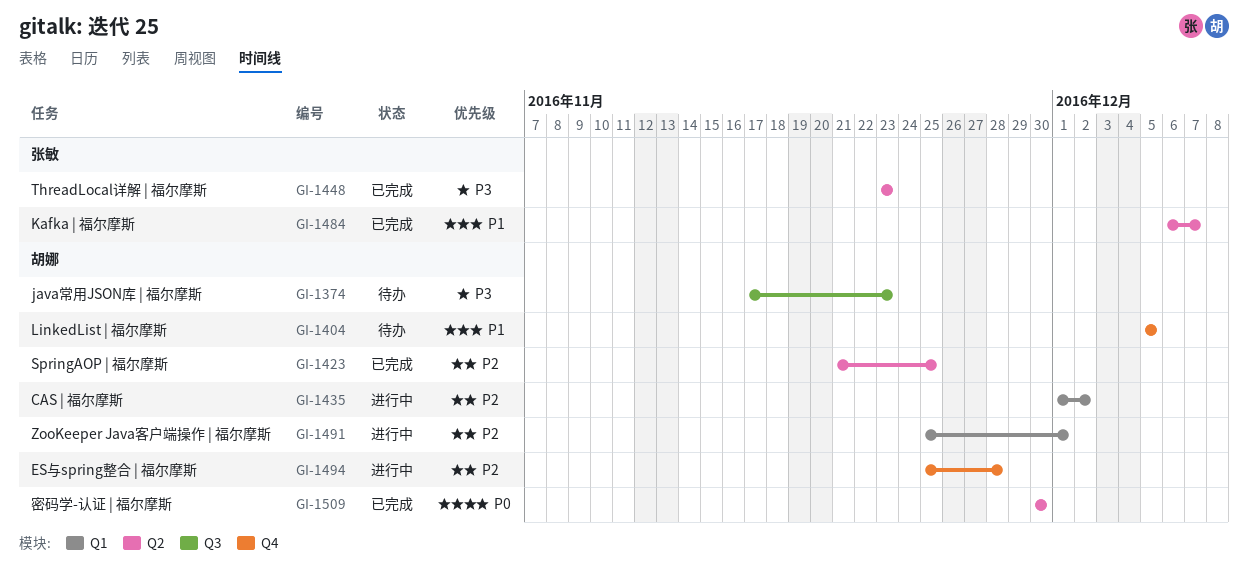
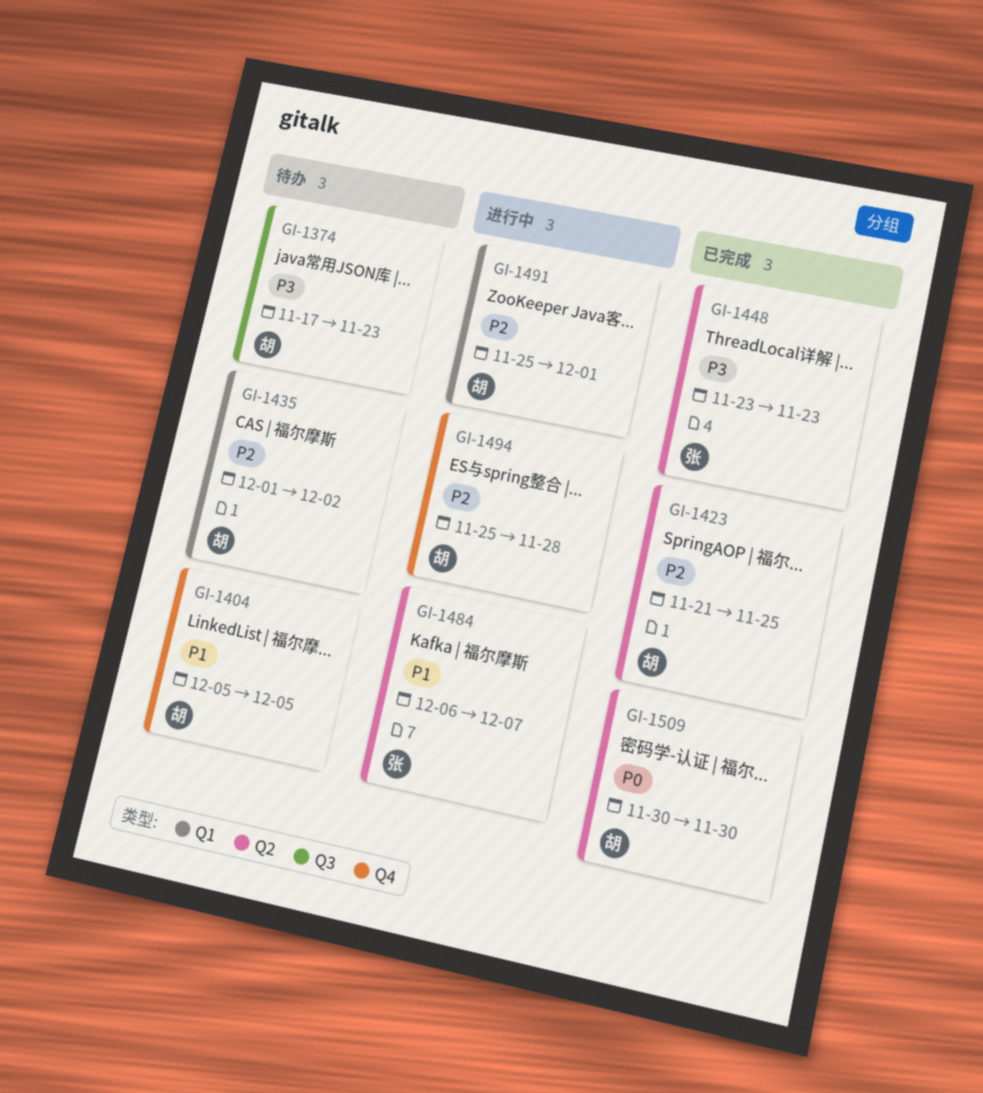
GI-1435, status: 进行中 -> 待办
GI-1484, status: 已完成 -> 进行中

